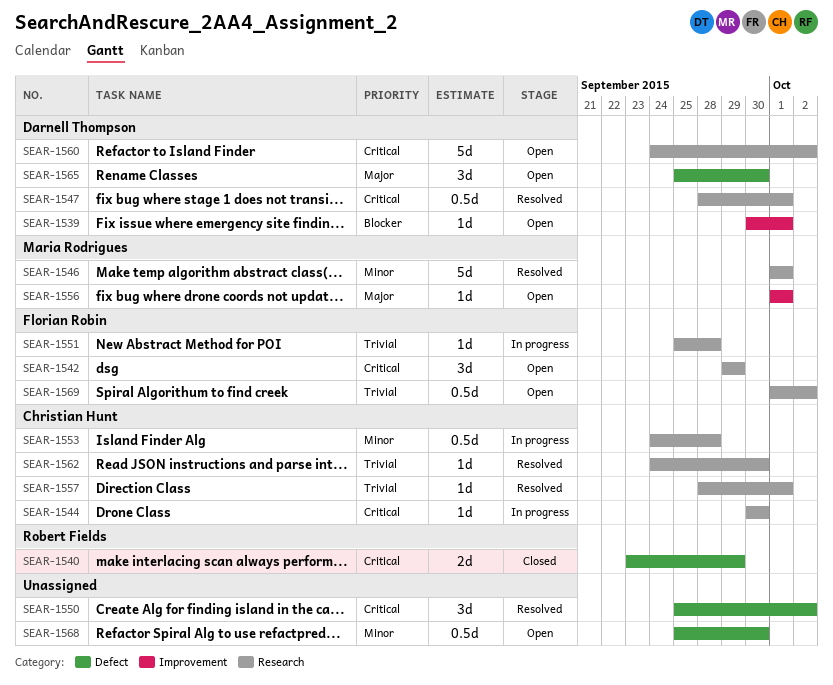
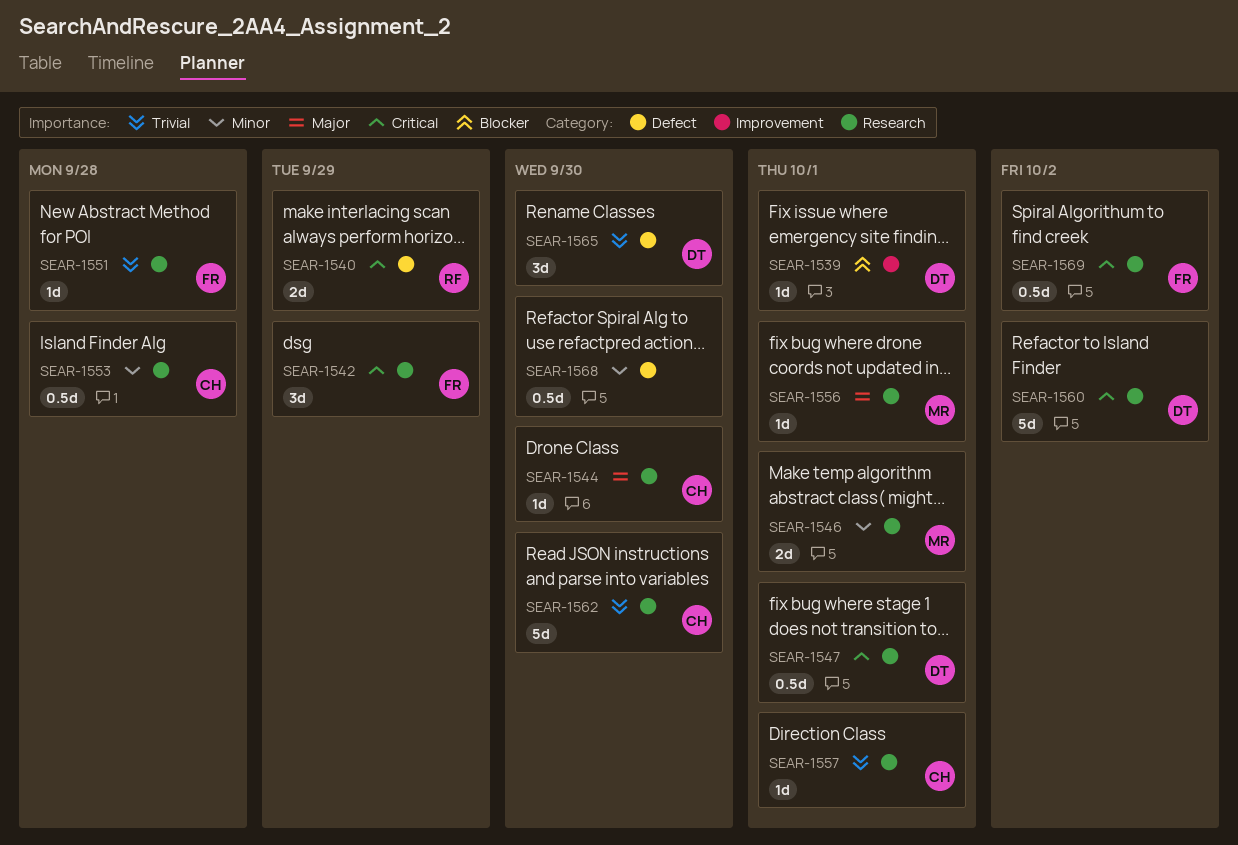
SEAR-1544, priority: Critical -> Major
SEAR-1546, estimate: 5d -> 2d
SEAR-1550: present -> none
SEAR-1556, label: Improvement -> Research
SEAR-1562, estimate: 1d -> 5d
SEAR-1565, priority: Major -> Trivial
SEAR-1569, priority: Trivial -> Critical

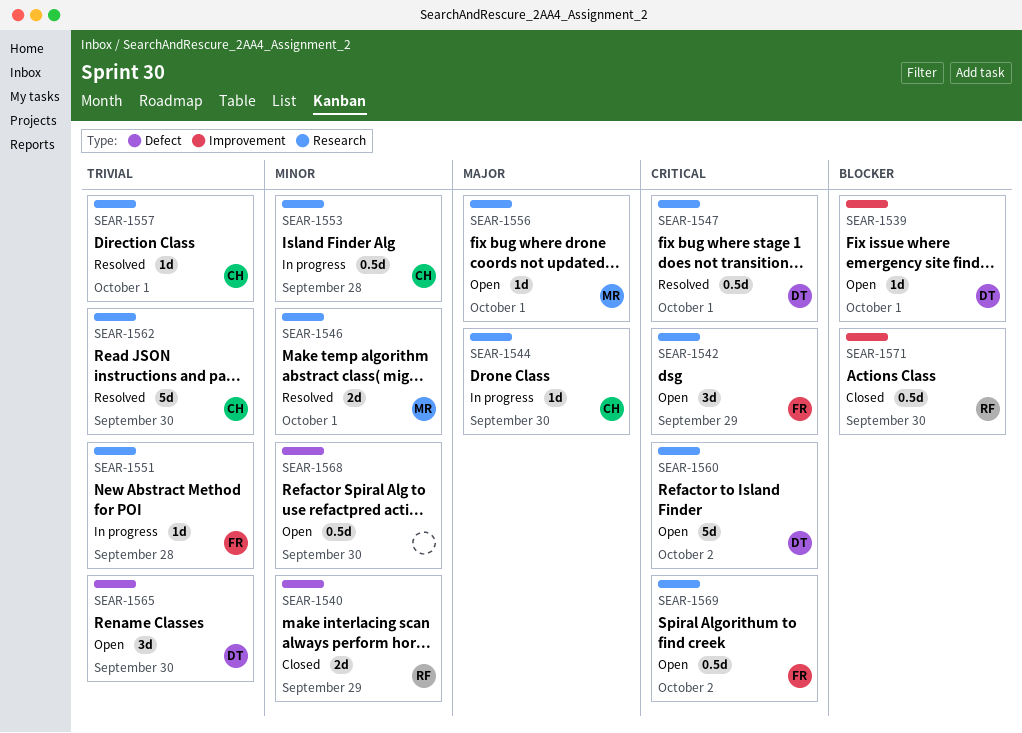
SEAR-1540, priority: Critical -> Minor
SEAR-1571: none -> present

